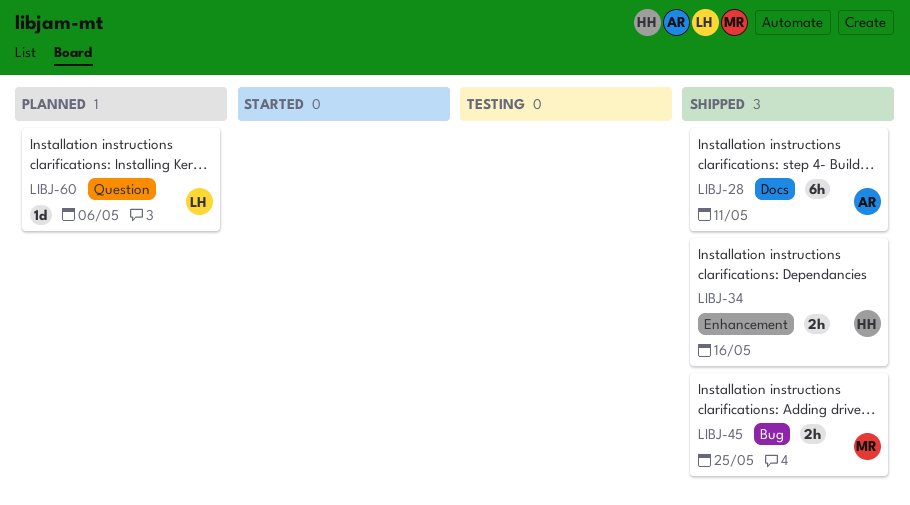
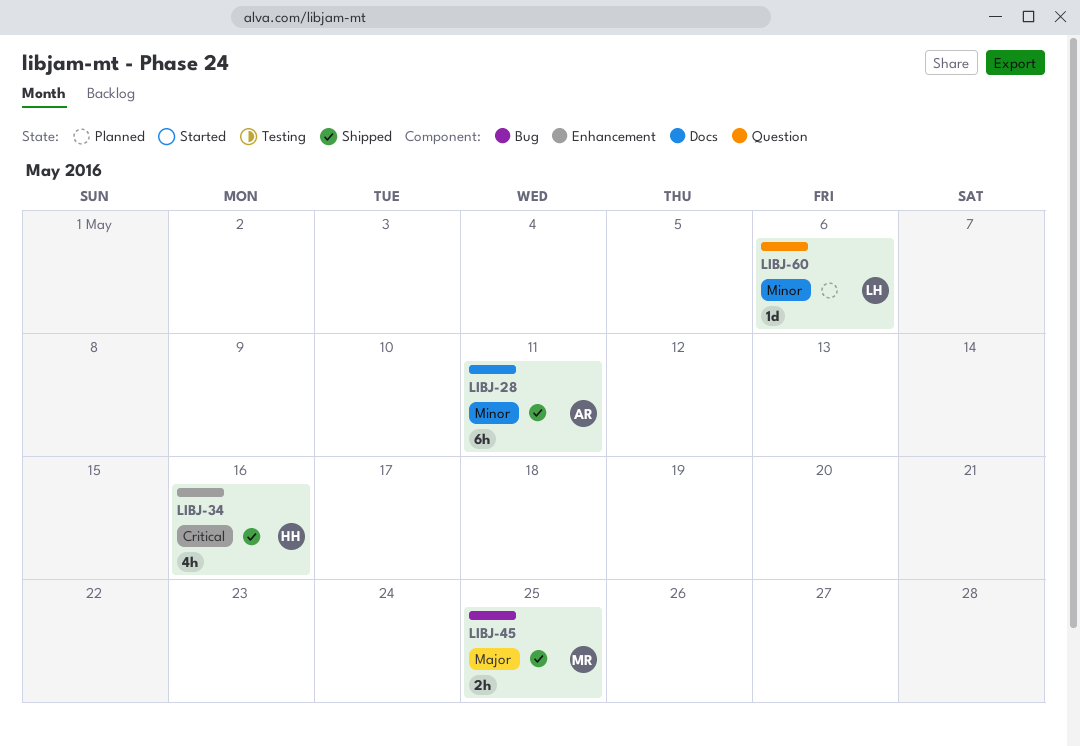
LIBJ-34, estimate: 2h -> 4h

